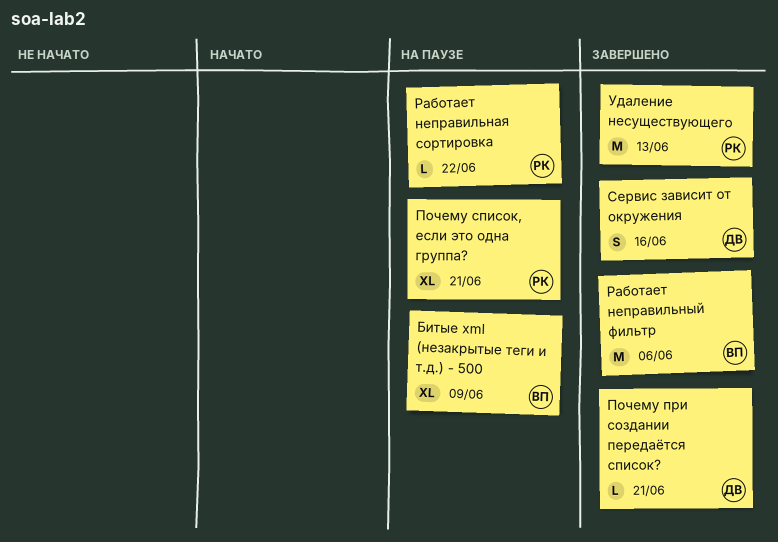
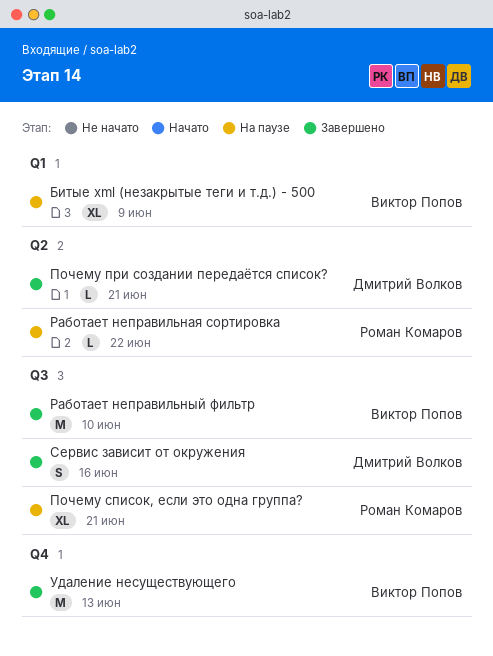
Работает неправильный фильтр, due: Jun 6 -> Jun 10
Удаление несуществующего, owner: Роман Комаров -> Виктор Попов

